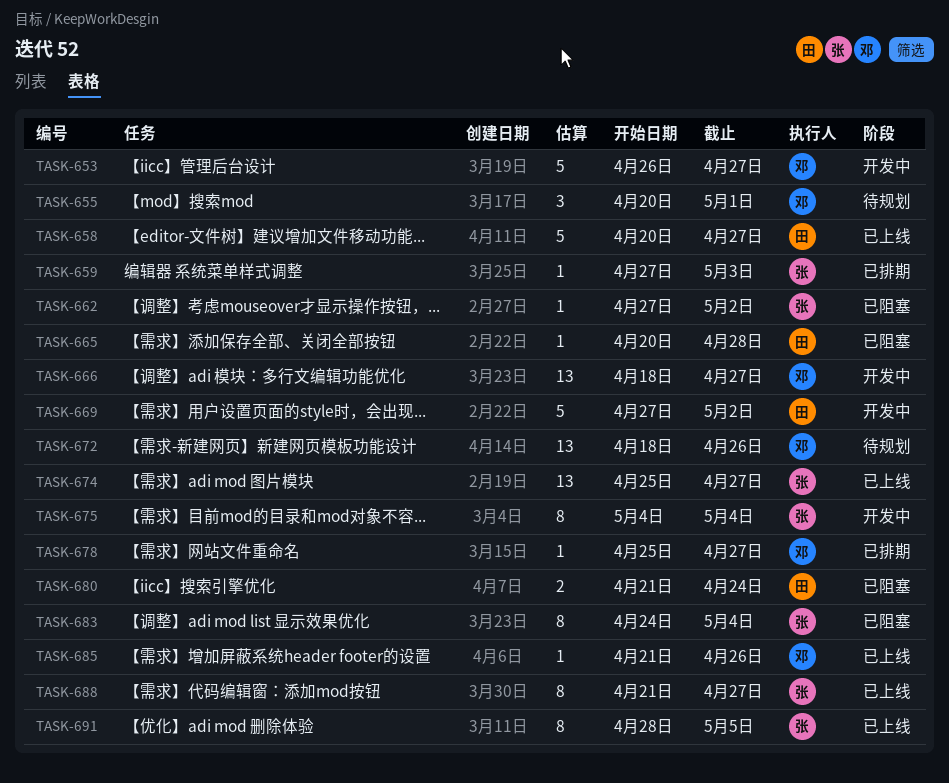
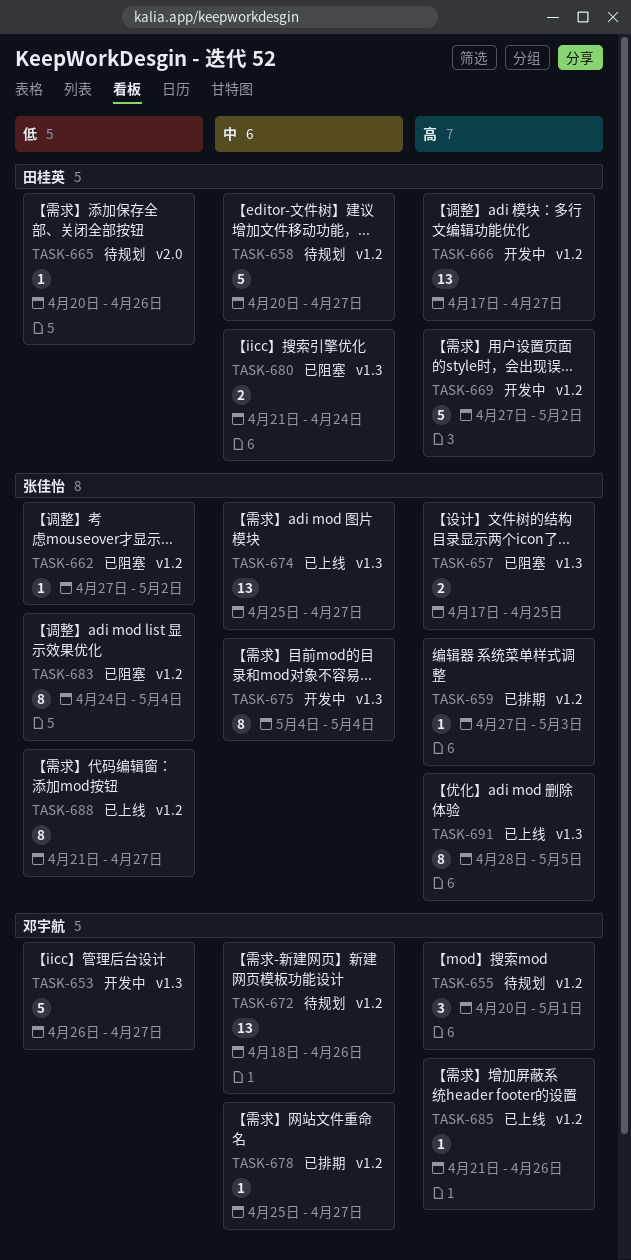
TASK-657: none -> present
TASK-658, status: 已上线 -> 待规划
TASK-665, status: 已阻塞 -> 待规划
TASK-665, due: Apr 28 -> Apr 26
TASK-666, owner: 邓宇航 -> 田桂英
TASK-666, start: Apr 18 -> Apr 17

